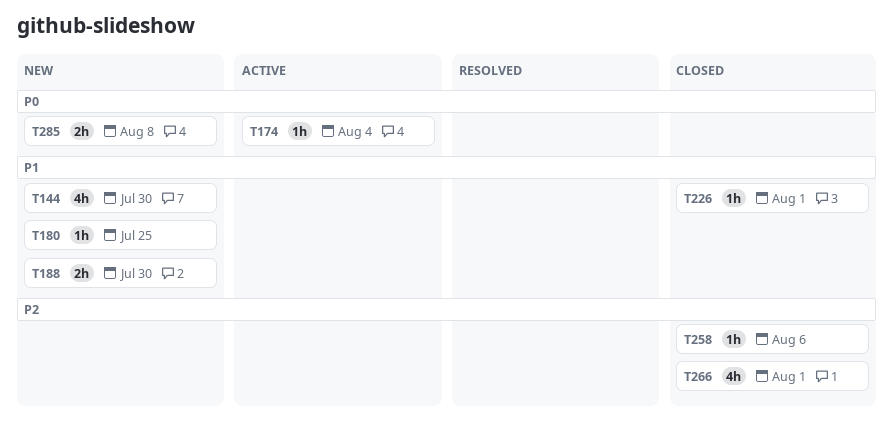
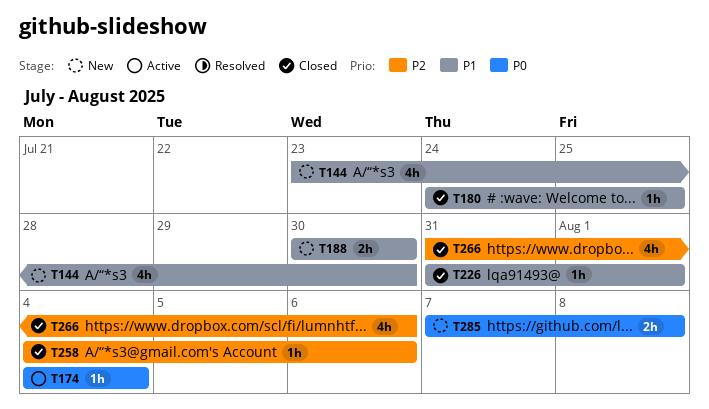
T180, status: New -> Closed
T266, due: Aug 1 -> Aug 6

